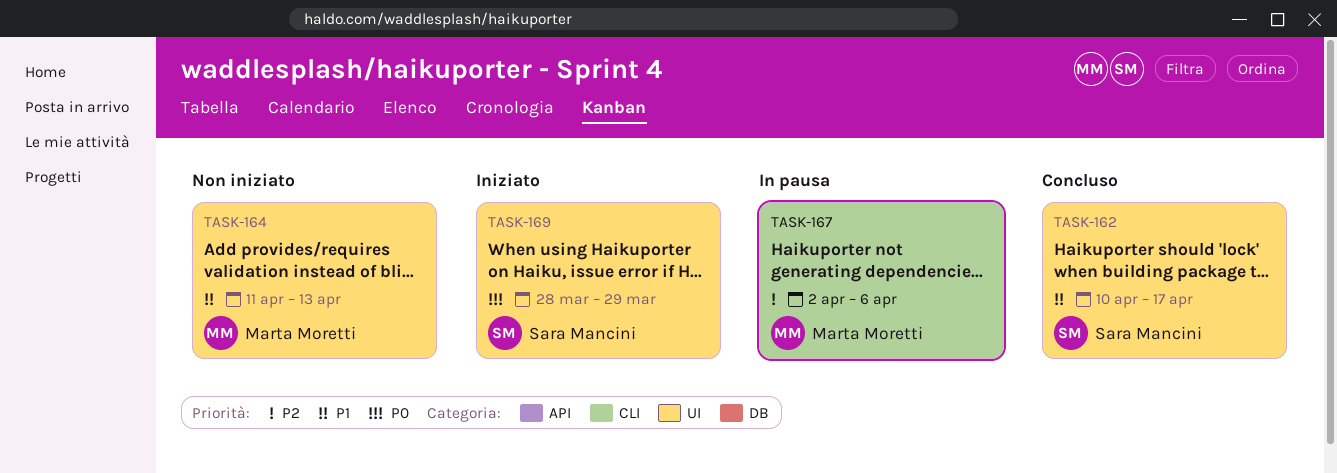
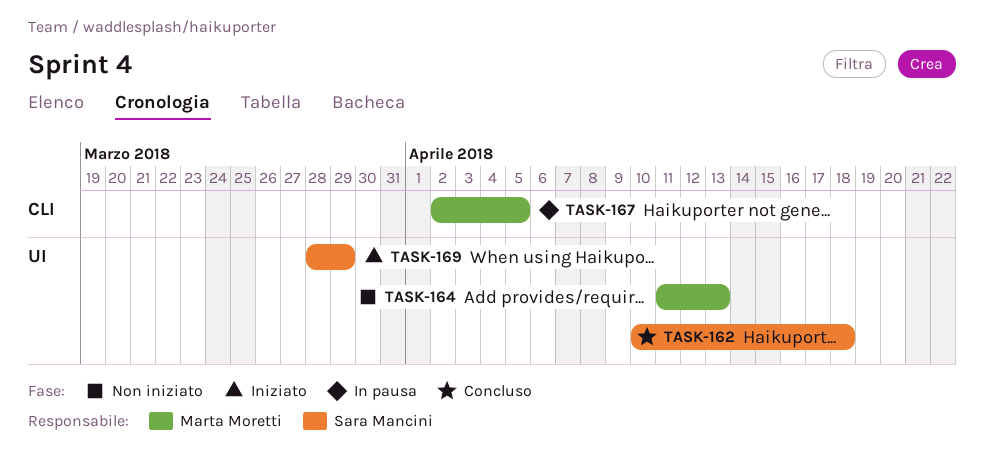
TASK-162, due: Apr 17 -> Apr 18
TASK-167, due: Apr 6 -> Apr 5

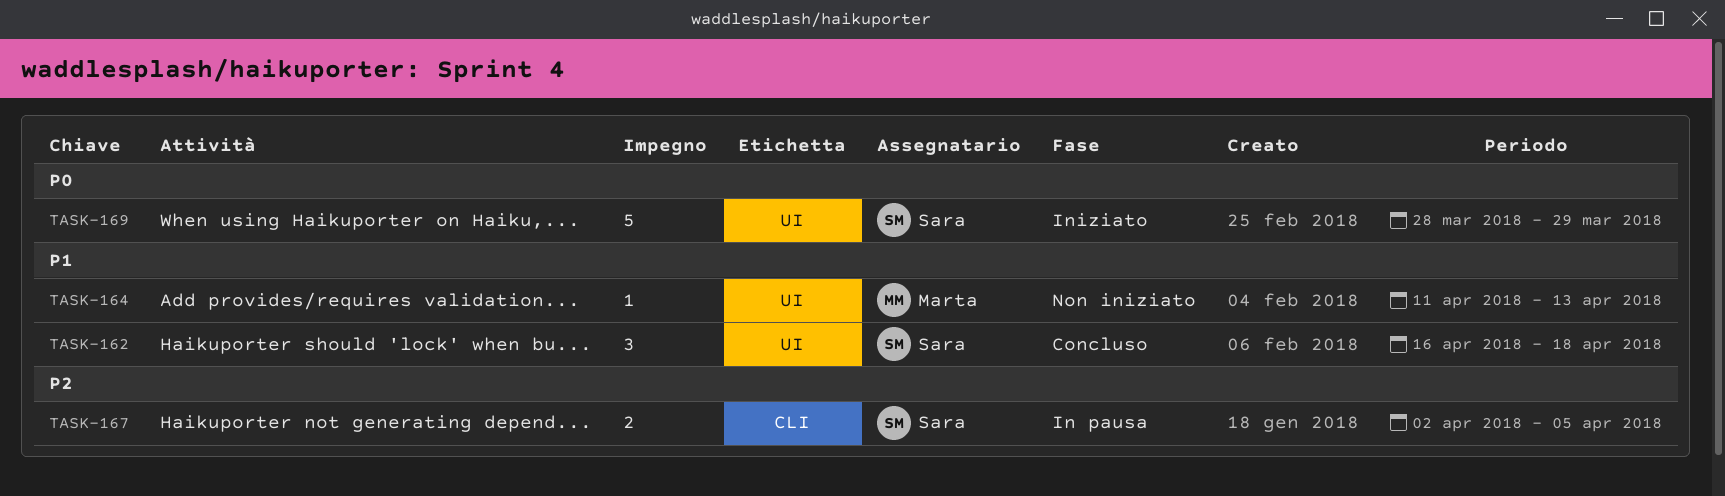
TASK-162, start: Apr 10 -> Apr 16
TASK-167, owner: Marta Moretti -> Sara Mancini

